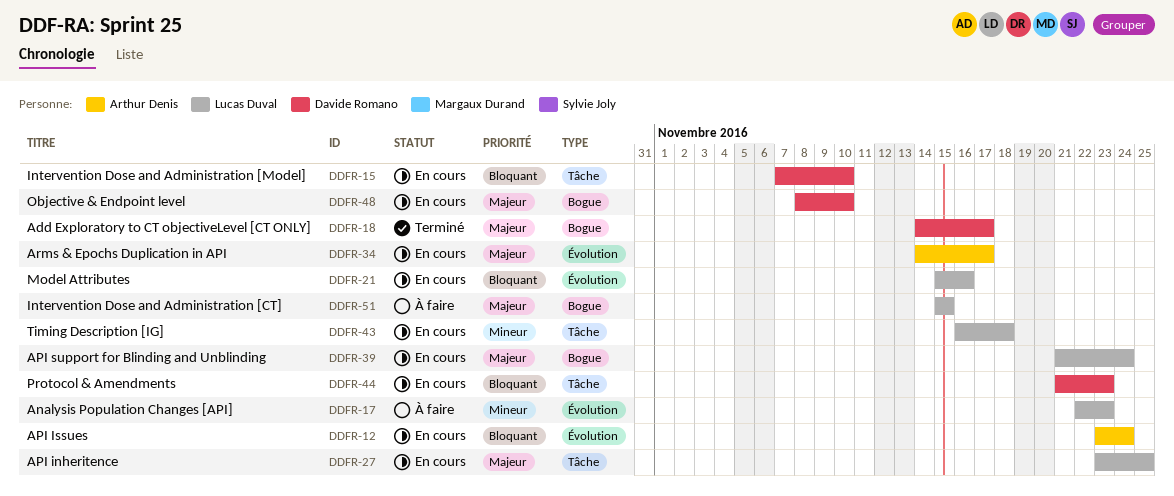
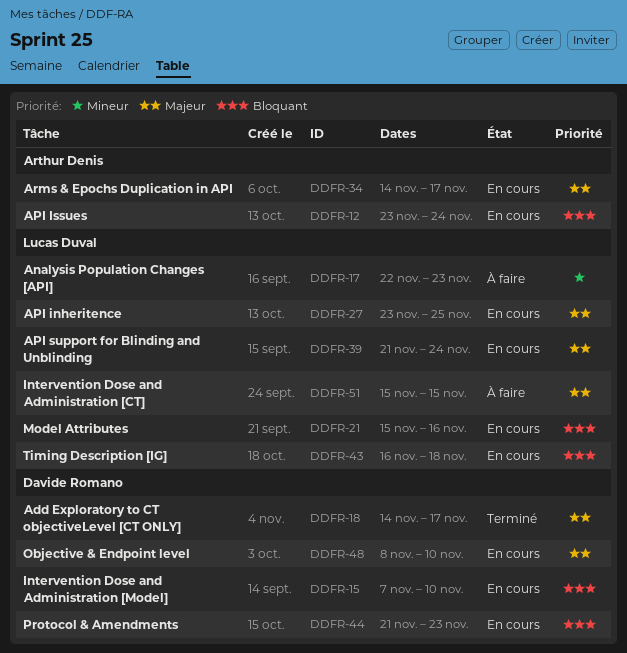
DDFR-43, priority: Mineur -> Bloquant

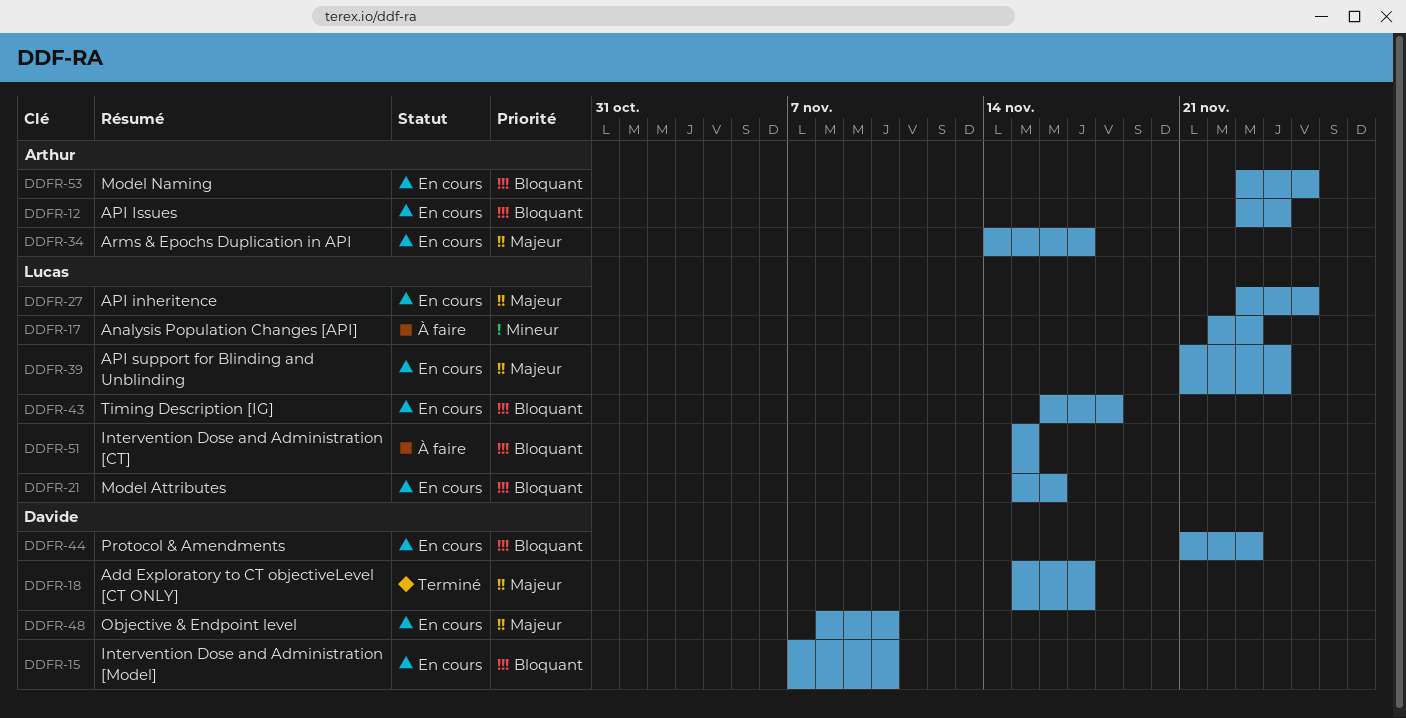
DDFR-18, start: Nov 14 -> Nov 15
DDFR-51, priority: Majeur -> Bloquant
DDFR-53: none -> present

